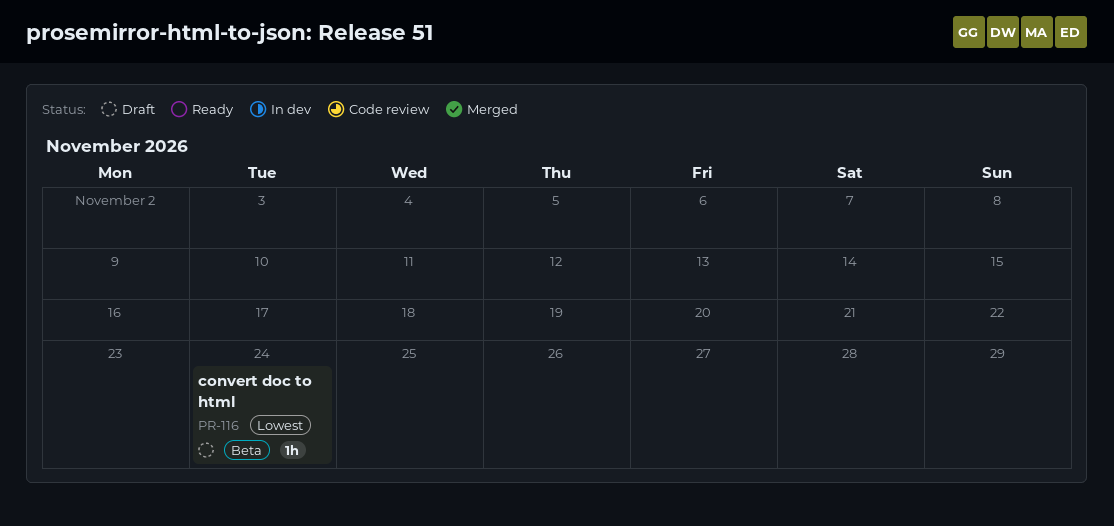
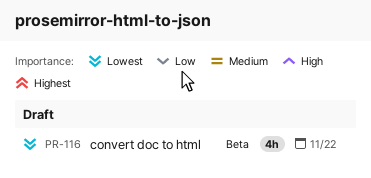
PR-116, estimate: 1h -> 4h
PR-116, due: Nov 24 -> Nov 22

